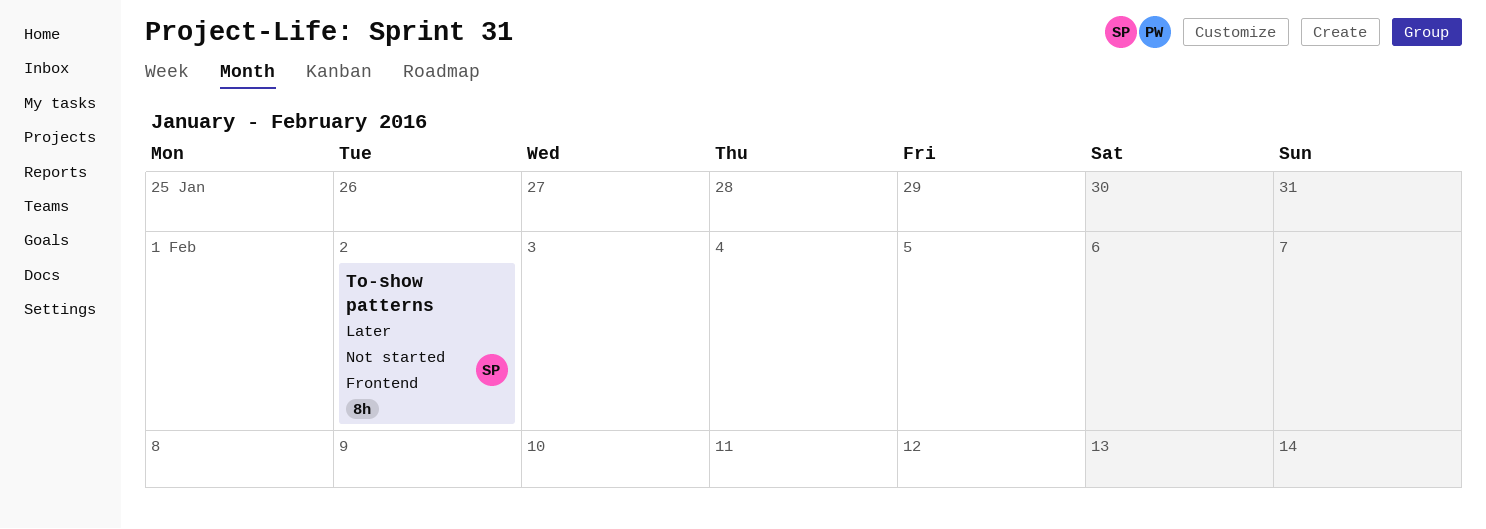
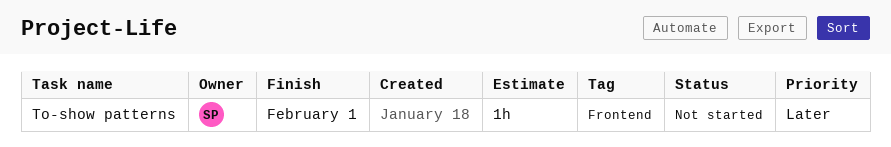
To-show patterns, estimate: 8h -> 1h
To-show patterns, due: Feb 2 -> Feb 1

